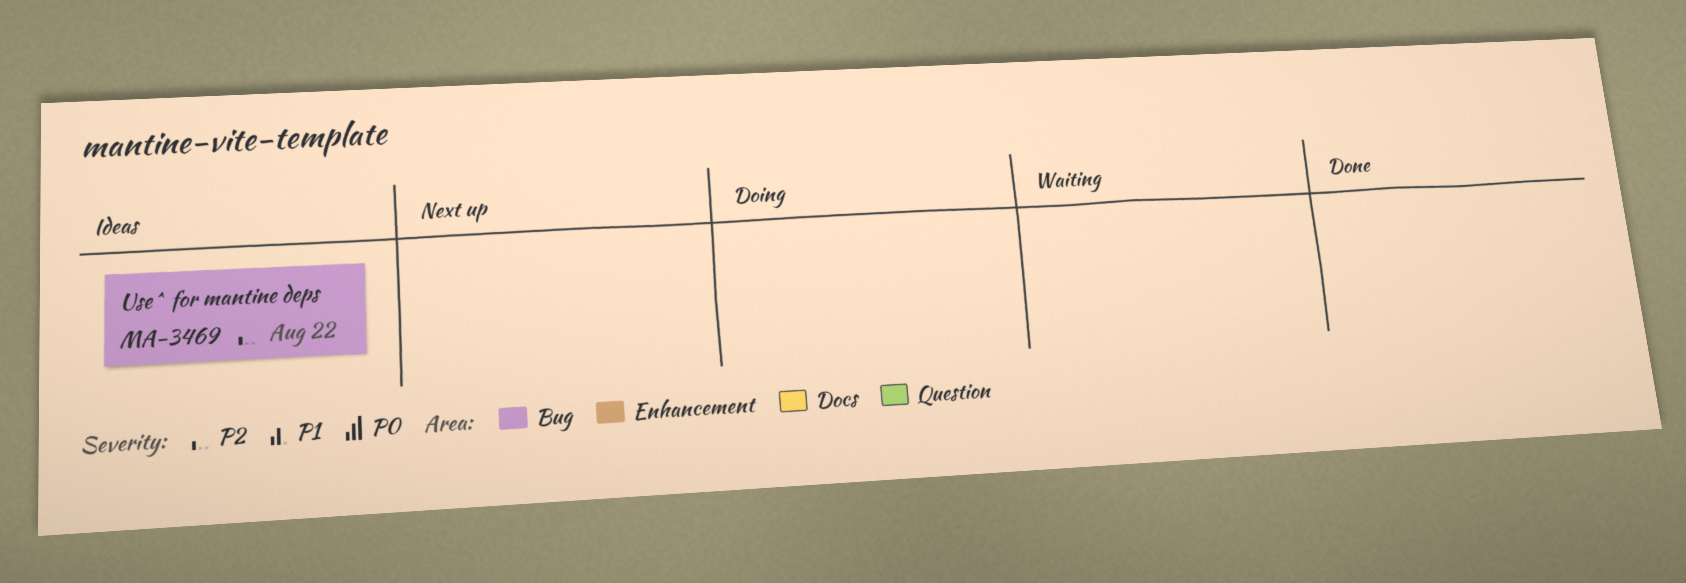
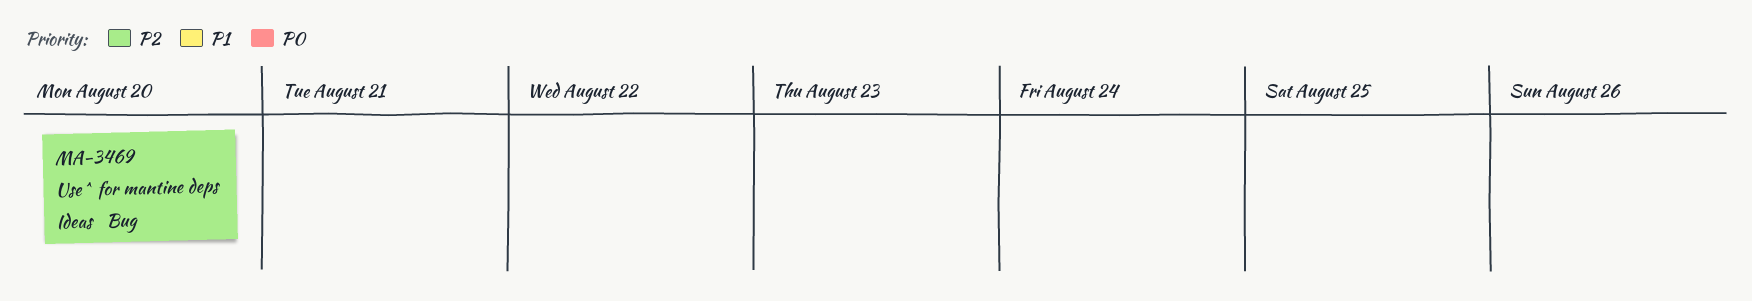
MA-3469, due: Aug 22 -> Aug 20

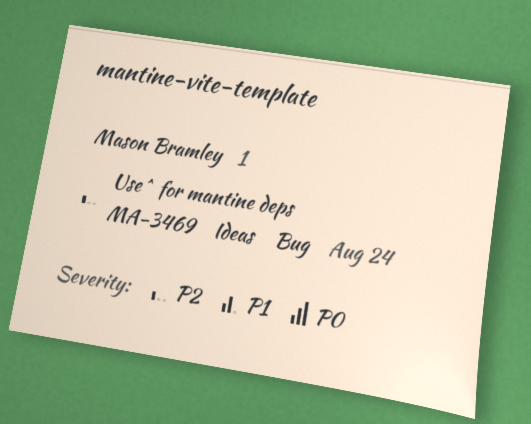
MA-3469, due: Aug 20 -> Aug 24

